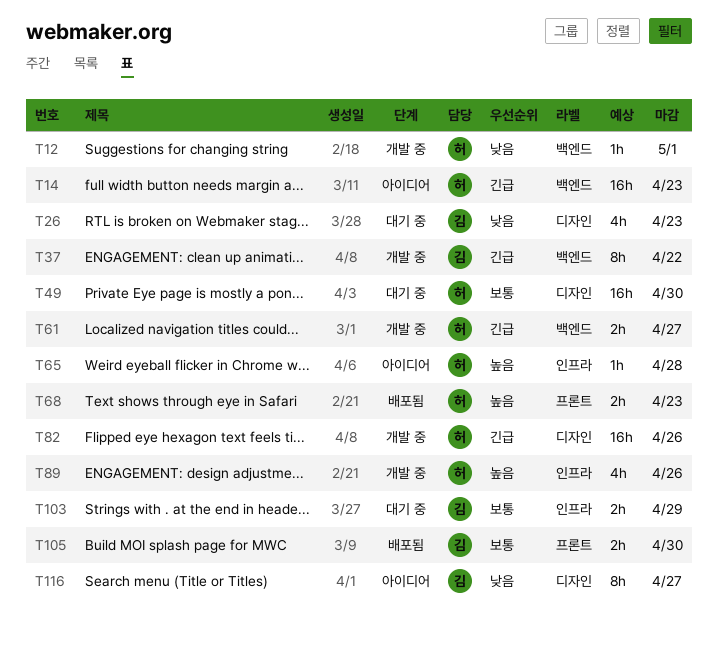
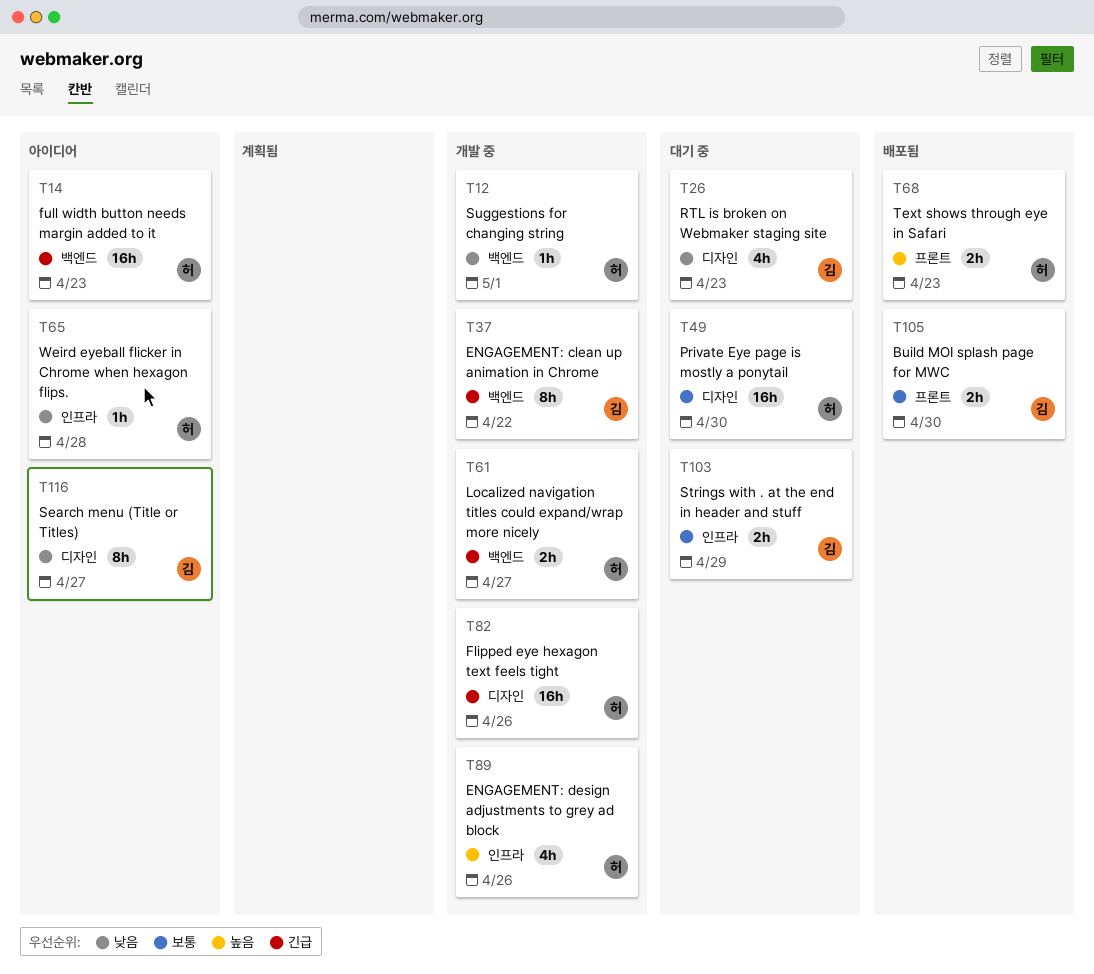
T65, priority: 높음 -> 낮음

